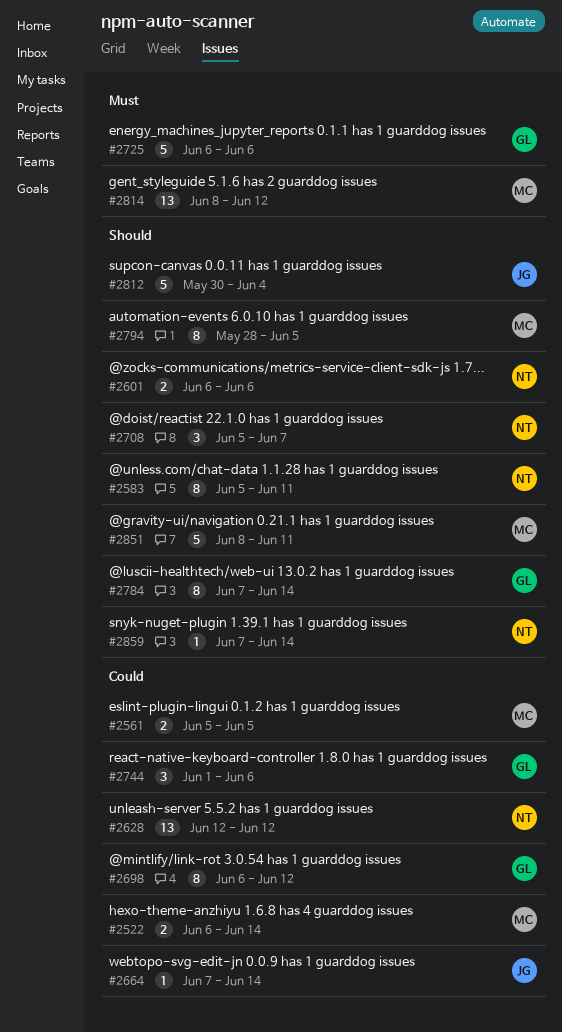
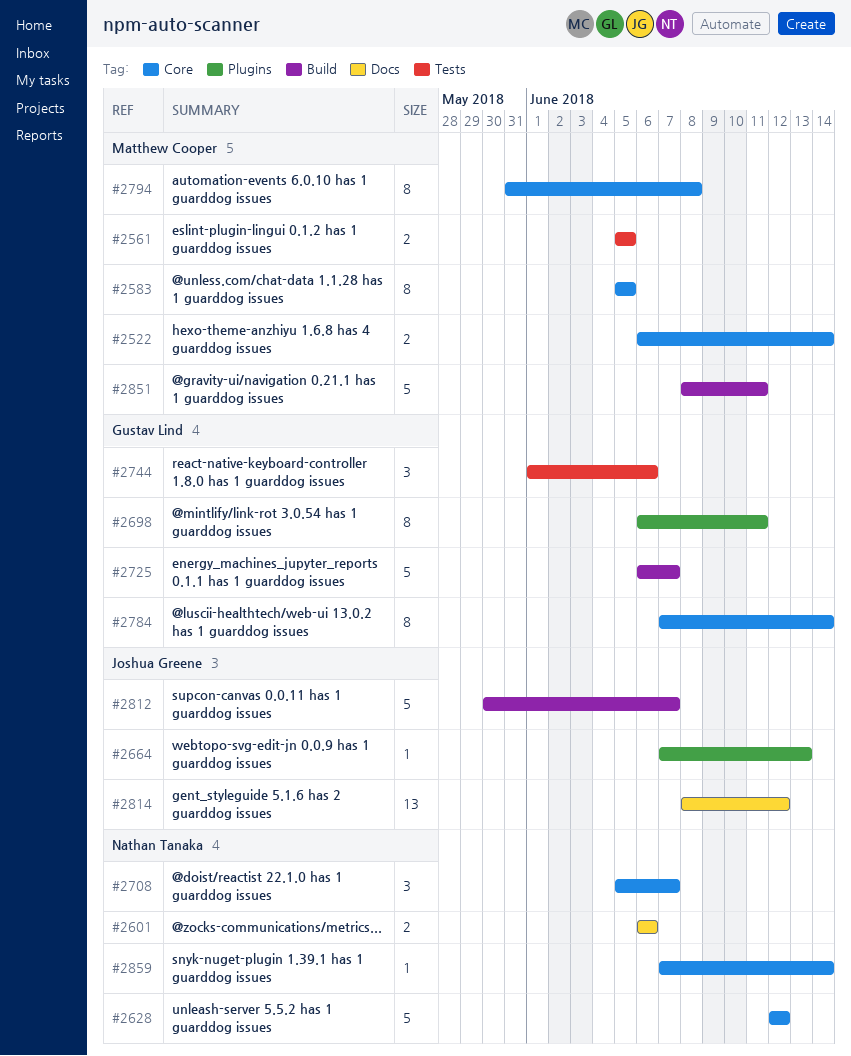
#2583, owner: Nathan Tanaka -> Matthew Cooper
#2583, due: Jun 11 -> Jun 5
#2628, estimate: 13 -> 5
#2664, due: Jun 14 -> Jun 13
#2698, due: Jun 12 -> Jun 11
#2725, due: Jun 6 -> Jun 7
#2794, start: May 28 -> May 31
#2794, due: Jun 5 -> Jun 8
#2812, due: Jun 4 -> Jun 7
#2814, owner: Matthew Cooper -> Joshua Greene

